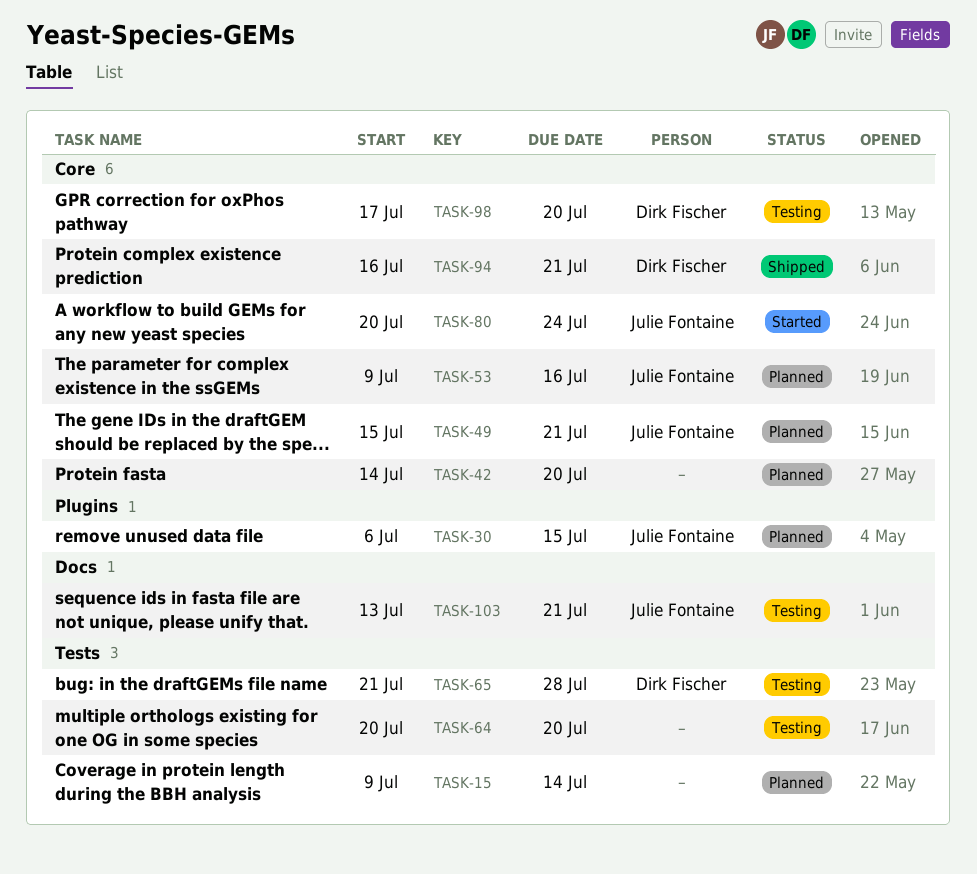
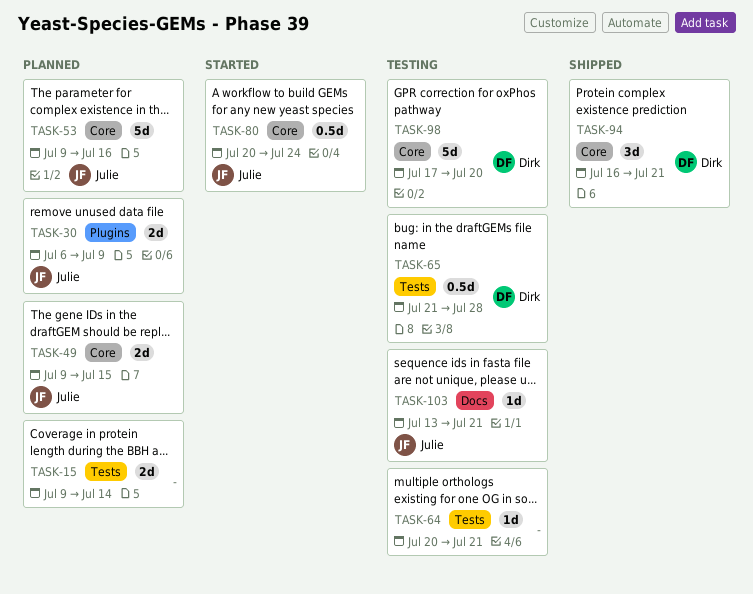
TASK-30, due: Jul 15 -> Jul 9
TASK-42: present -> none
TASK-49, start: Jul 15 -> Jul 9
TASK-49, due: Jul 21 -> Jul 15
TASK-64, due: Jul 20 -> Jul 21

